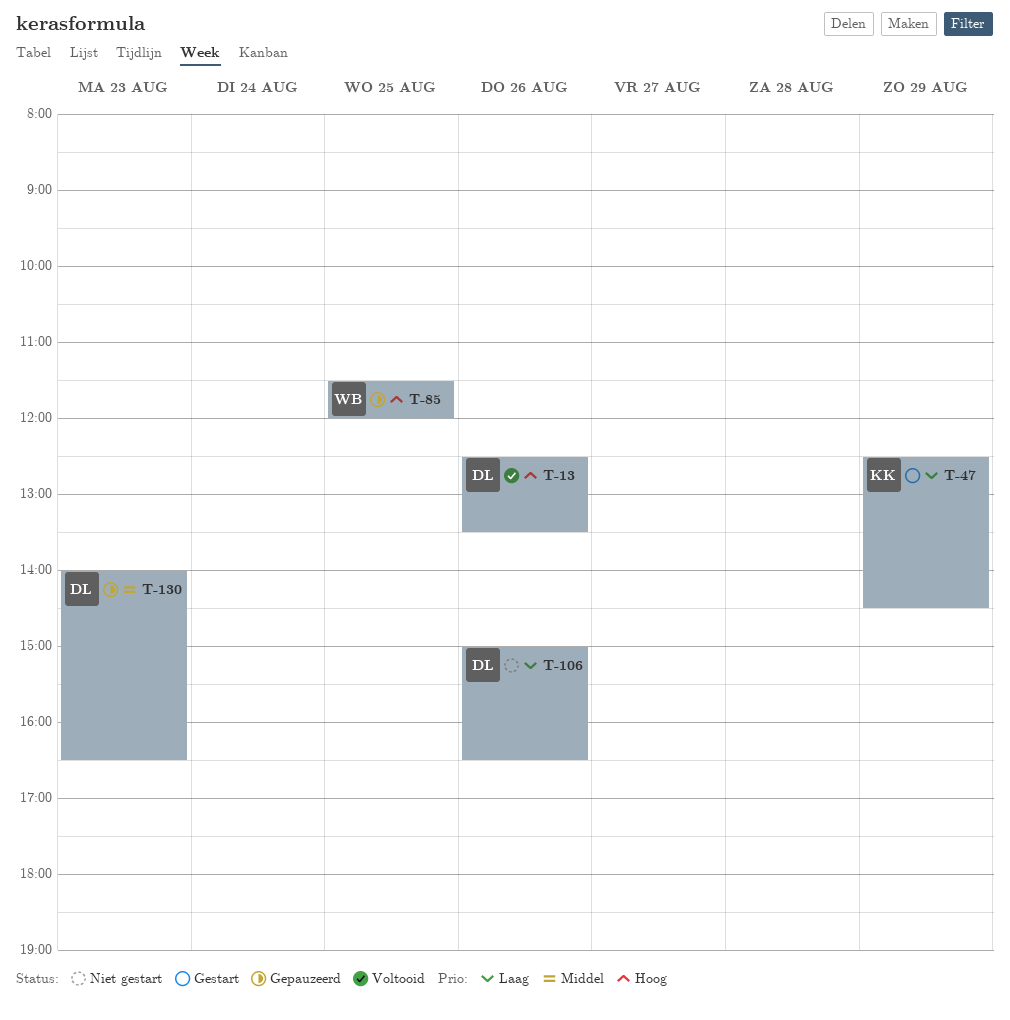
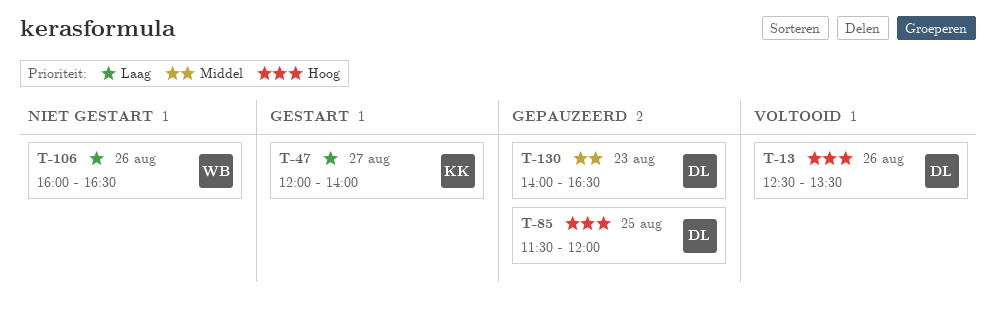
T-47, day: Aug 29 -> Aug 27
T-47, begins: 12:30 -> 12:00
T-47, ends: 14:30 -> 14:00
T-85, owner: WB -> DL
T-106, owner: DL -> WB
T-106, begins: 15:00 -> 16:00

